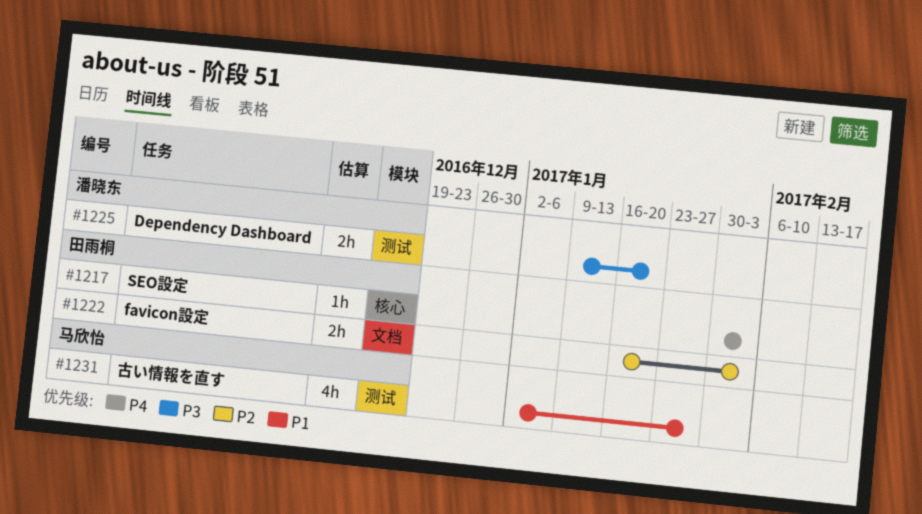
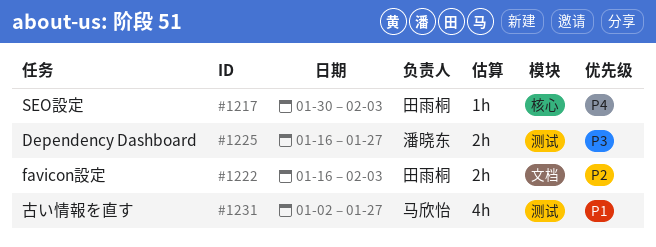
#1225, start: Jan 9 -> Jan 16
#1225, due: Jan 20 -> Jan 27

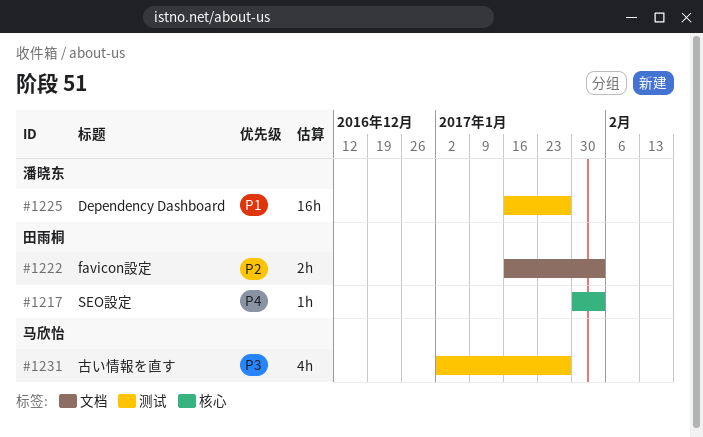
#1225, priority: P3 -> P1
#1225, estimate: 2h -> 16h
#1231, priority: P1 -> P3

